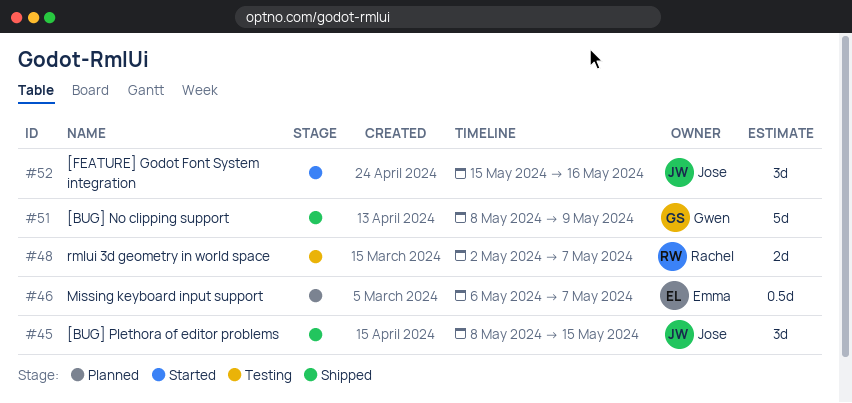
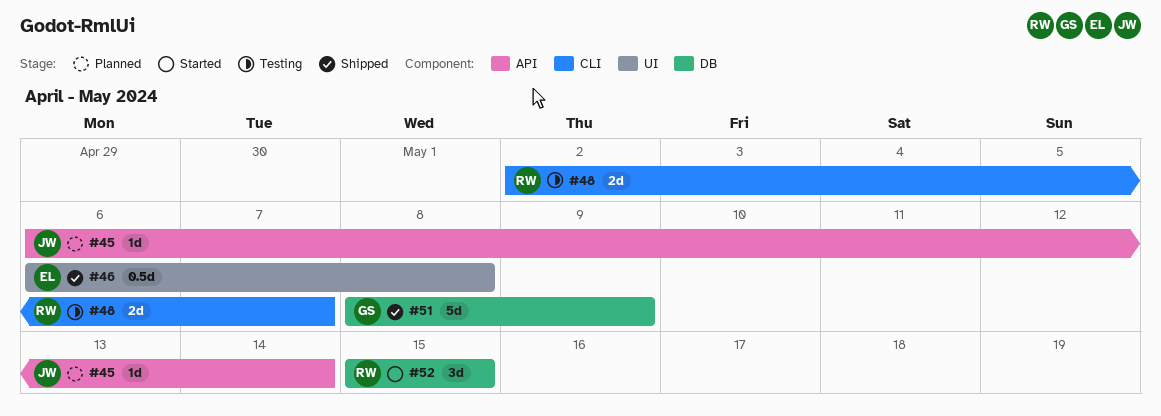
#45, status: Shipped -> Planned
#45, estimate: 3d -> 1d
#45, start: May 8 -> May 6
#45, due: May 15 -> May 14
#46, status: Planned -> Shipped
#46, due: May 7 -> May 8
#52, owner: Jose -> Rachel
#52, due: May 16 -> May 15

